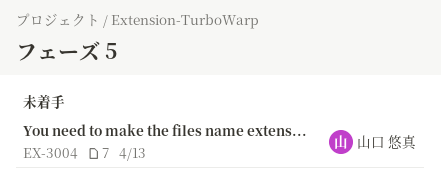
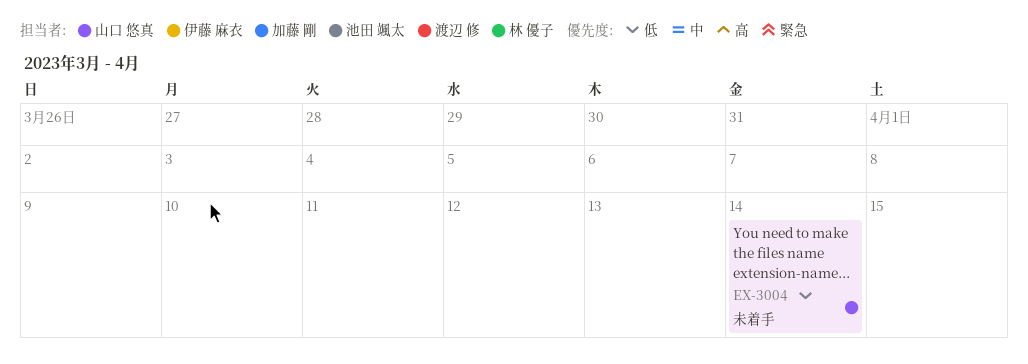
EX-3004, due: Apr 13 -> Apr 14

